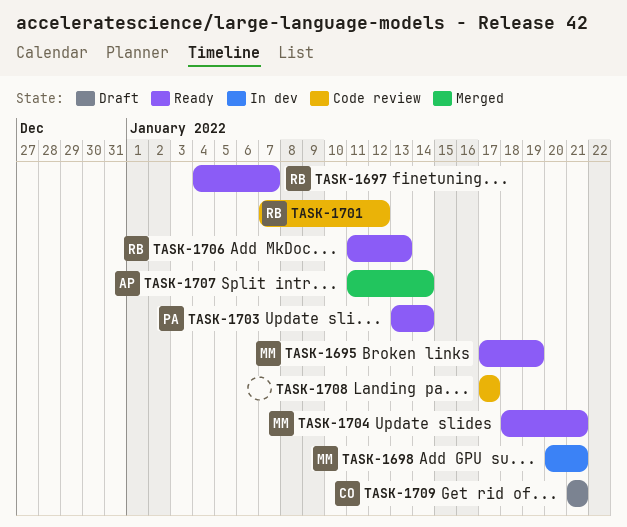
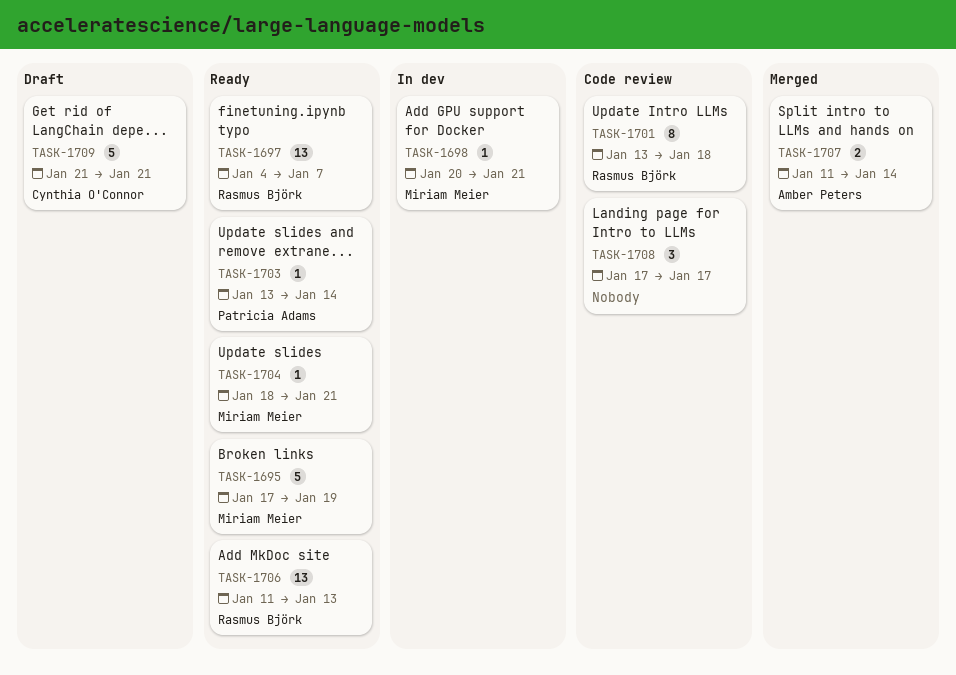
TASK-1701, start: Jan 7 -> Jan 13
TASK-1701, due: Jan 12 -> Jan 18

